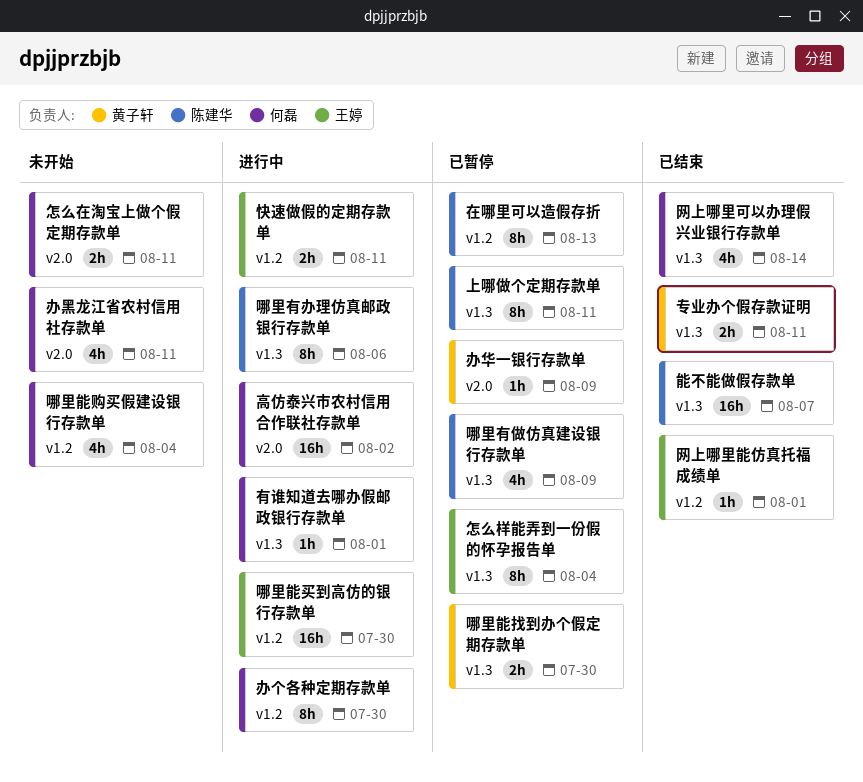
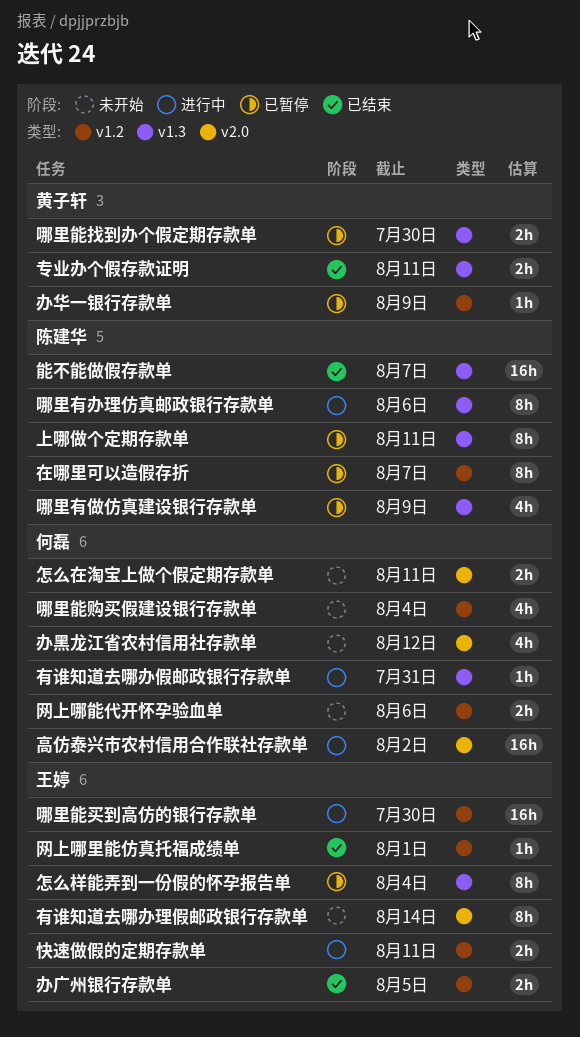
办个各种定期存款单: present -> none
办华一银行存款单, label: v2.0 -> v1.2
办广州银行存款单: none -> present
办黑龙江省农村信用社存款单, due: Aug 11 -> Aug 12
在哪里可以造假存折, due: Aug 13 -> Aug 7
有谁知道去哪办假邮政银行存款单, due: Aug 1 -> Jul 31
有谁知道去哪办理假邮政银行存款单: none -> present
网上哪能代开怀孕验血单: none -> present
网上哪里可以办理假兴业银行存款单: present -> none

